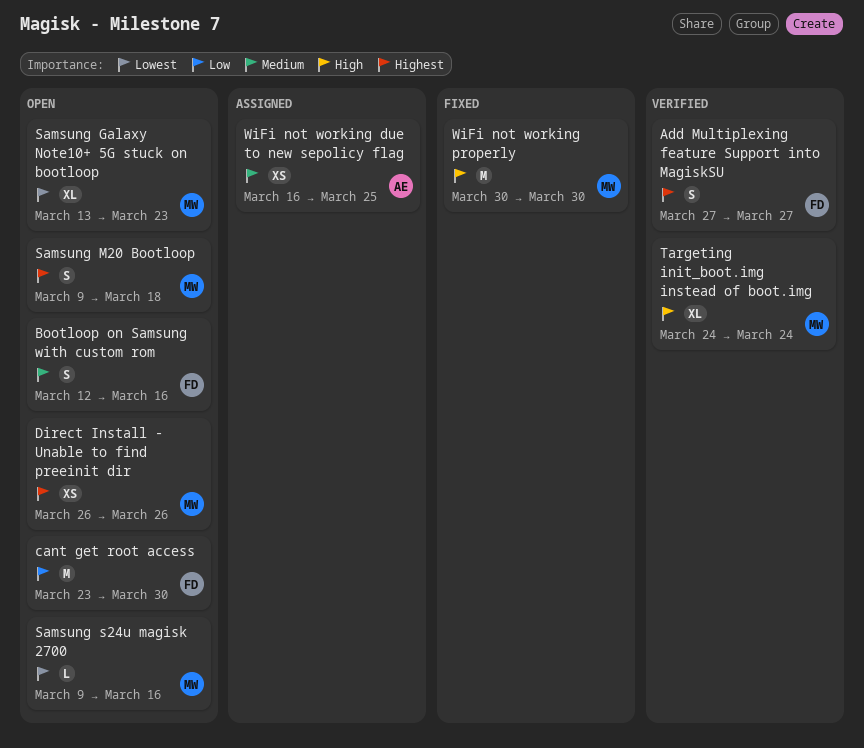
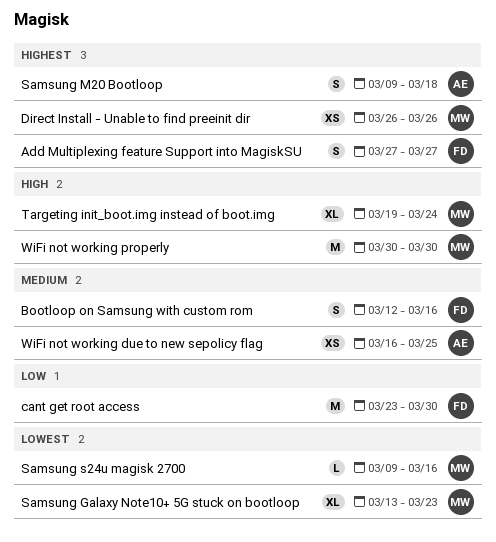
Samsung M20 Bootloop, owner: MW -> AE
Targeting init_boot.img instead of boot.img, start: Mar 24 -> Mar 19

